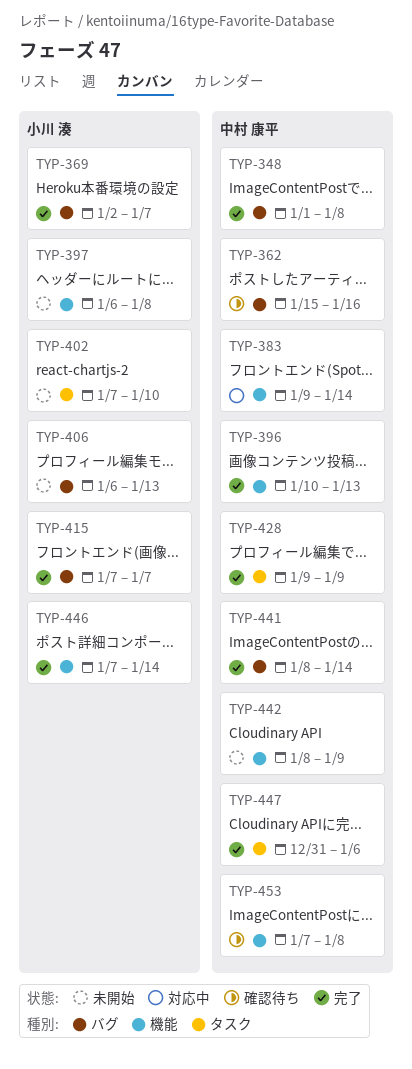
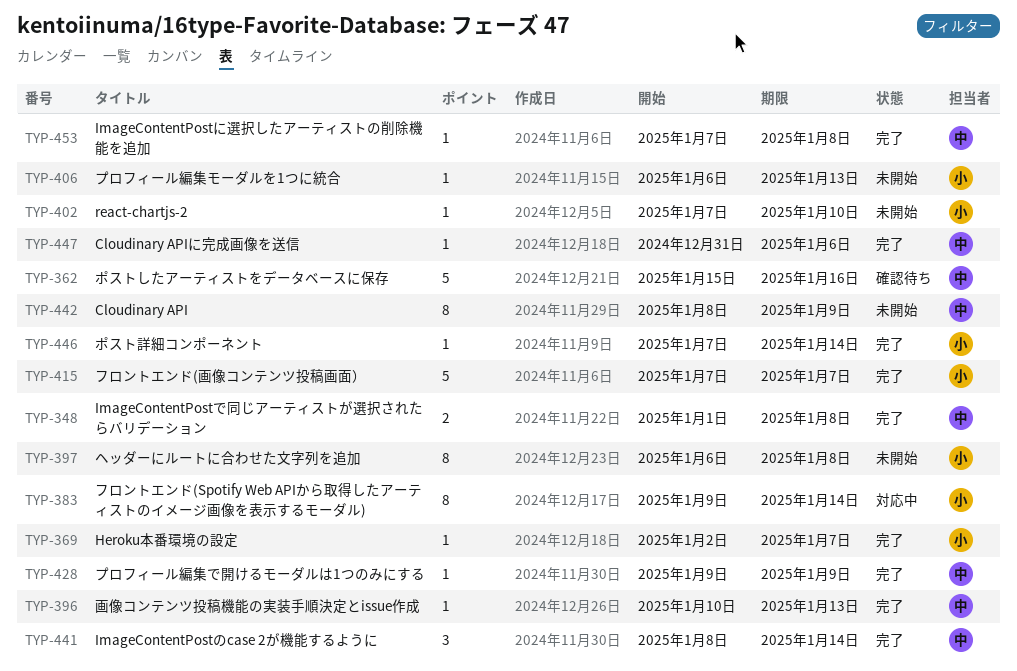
TYP-383, owner: 中村 康平 -> 小川 湊
TYP-453, status: 確認待ち -> 完了

